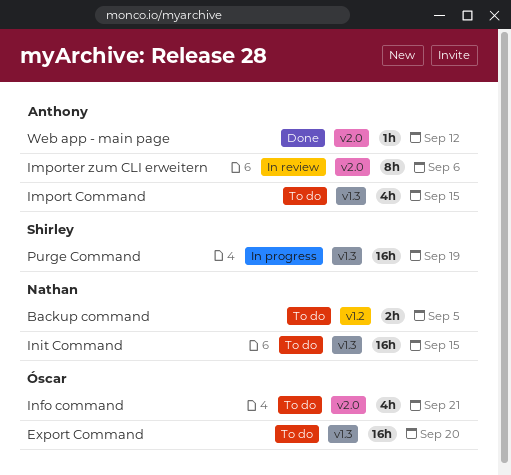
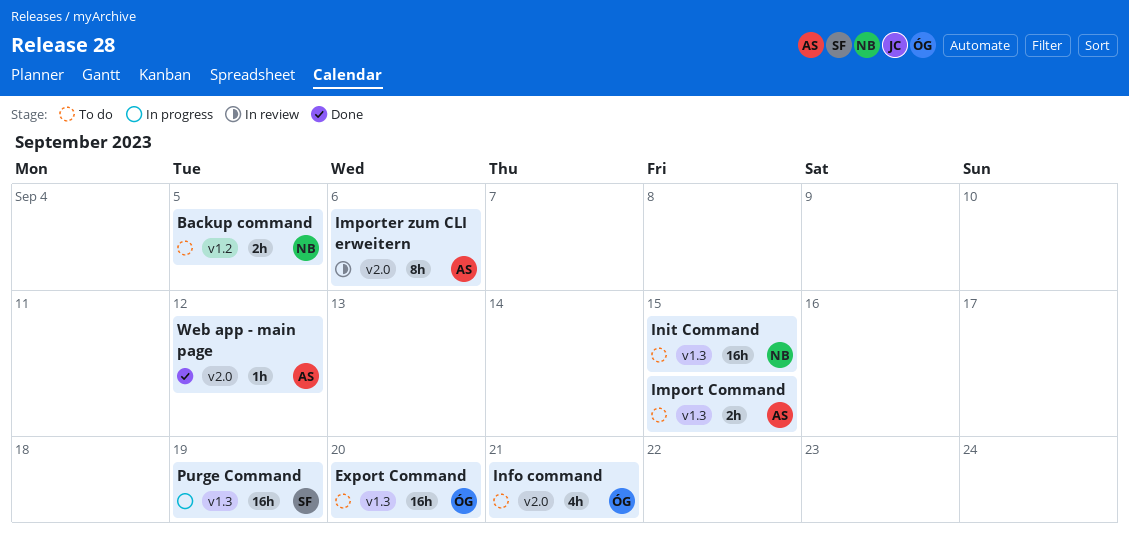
Import Command, estimate: 4h -> 2h

